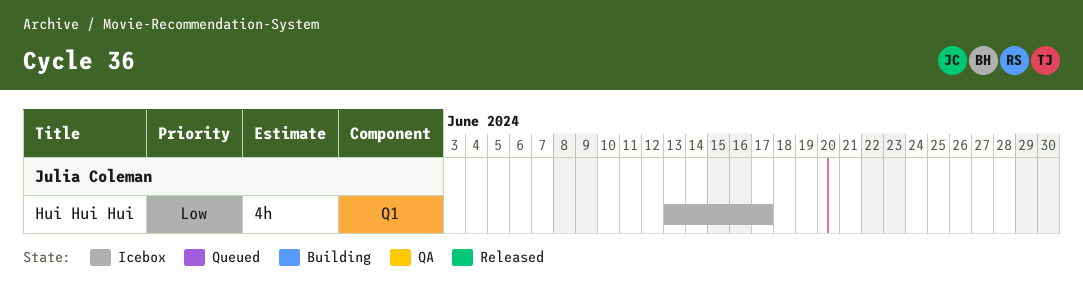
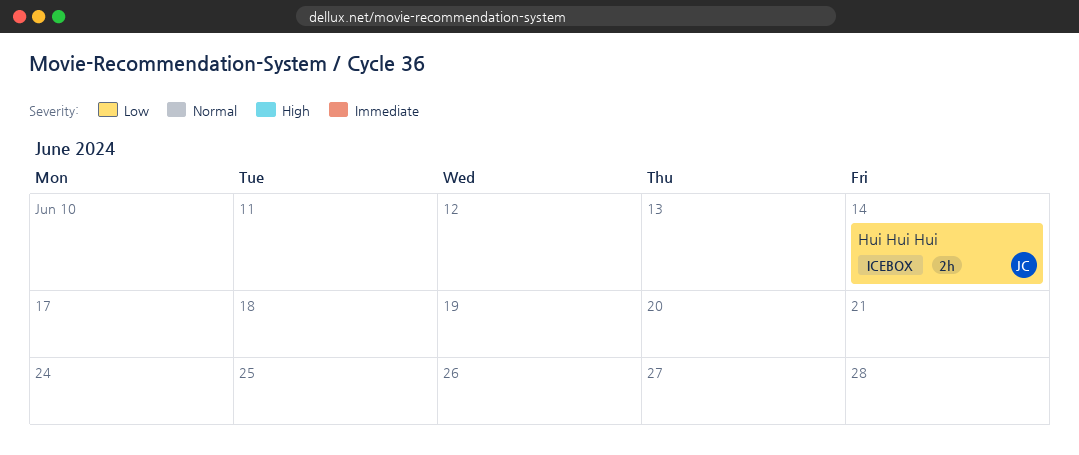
Hui Hui Hui, estimate: 4h -> 2h
Hui Hui Hui, due: Jun 17 -> Jun 14

